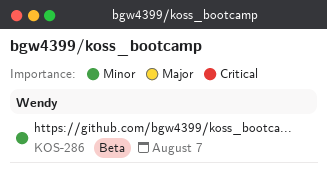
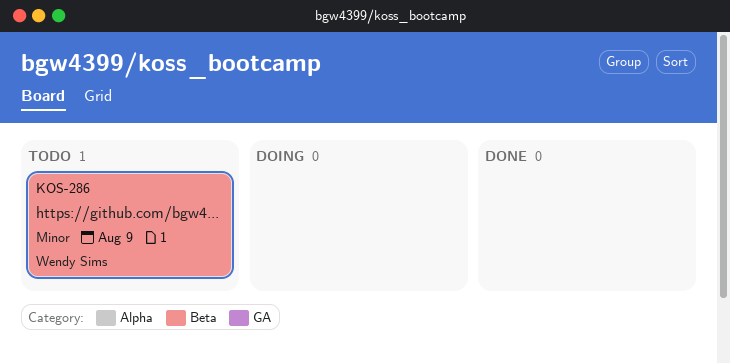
KOS-286, due: Aug 7 -> Aug 9

